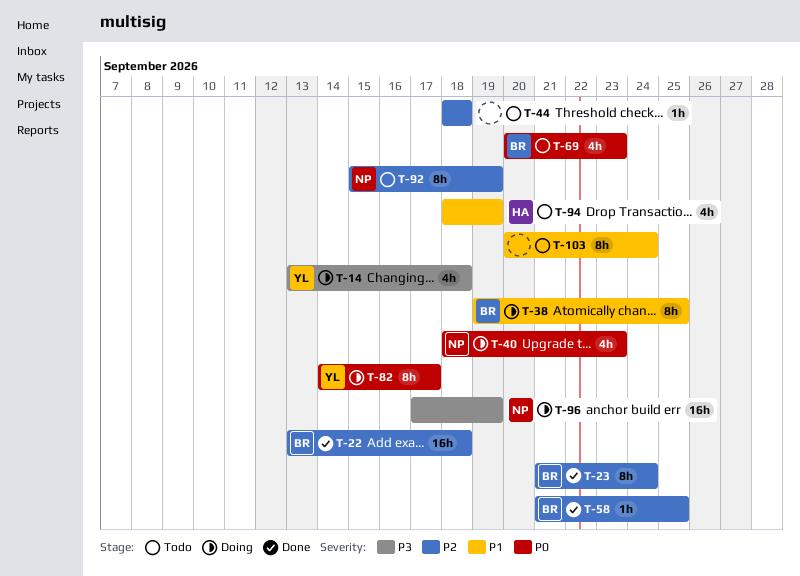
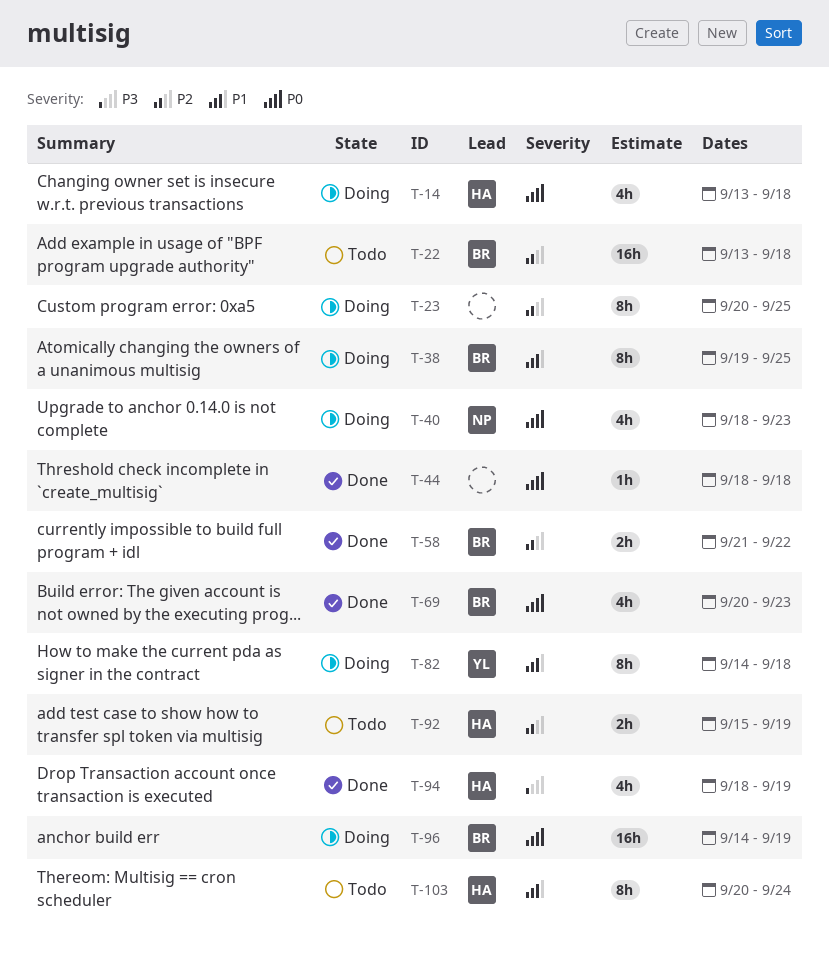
T-14, owner: YL -> HA
T-14, priority: P3 -> P0
T-22, status: Done -> Todo
T-23, status: Done -> Doing
T-23, owner: BR -> none
T-23, start: Sep 21 -> Sep 20
T-23, due: Sep 24 -> Sep 25
T-44, status: Todo -> Done
T-44, priority: P2 -> P0
T-58, estimate: 1h -> 2h
T-58, due: Sep 25 -> Sep 22
T-69, status: Todo -> Done
T-82, priority: P0 -> P1
T-82, due: Sep 17 -> Sep 18
T-92, owner: NP -> HA
T-92, estimate: 8h -> 2h
T-94, status: Todo -> Done
T-94, priority: P1 -> P3
T-96, owner: NP -> BR
T-96, priority: P3 -> P0
T-96, start: Sep 17 -> Sep 14
T-103, owner: none -> HA

